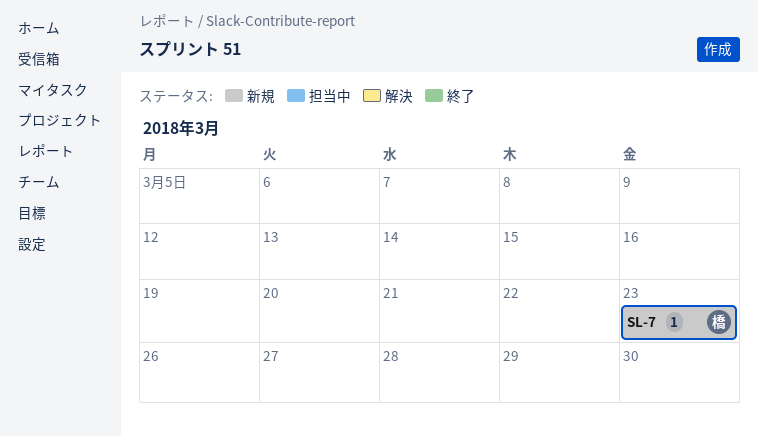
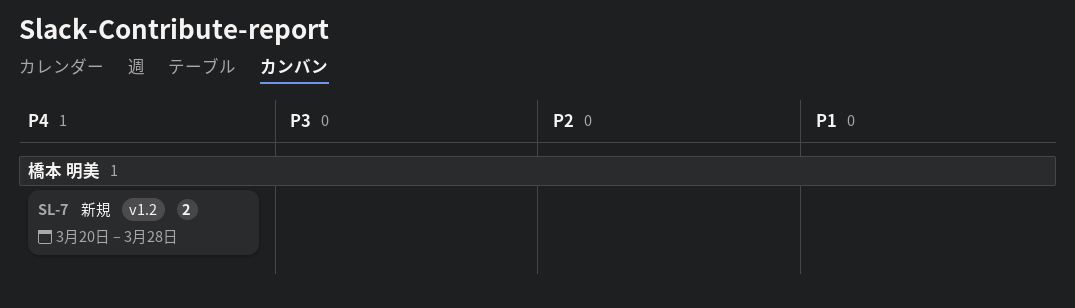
SL-7, estimate: 1 -> 2
SL-7, due: Mar 23 -> Mar 28

